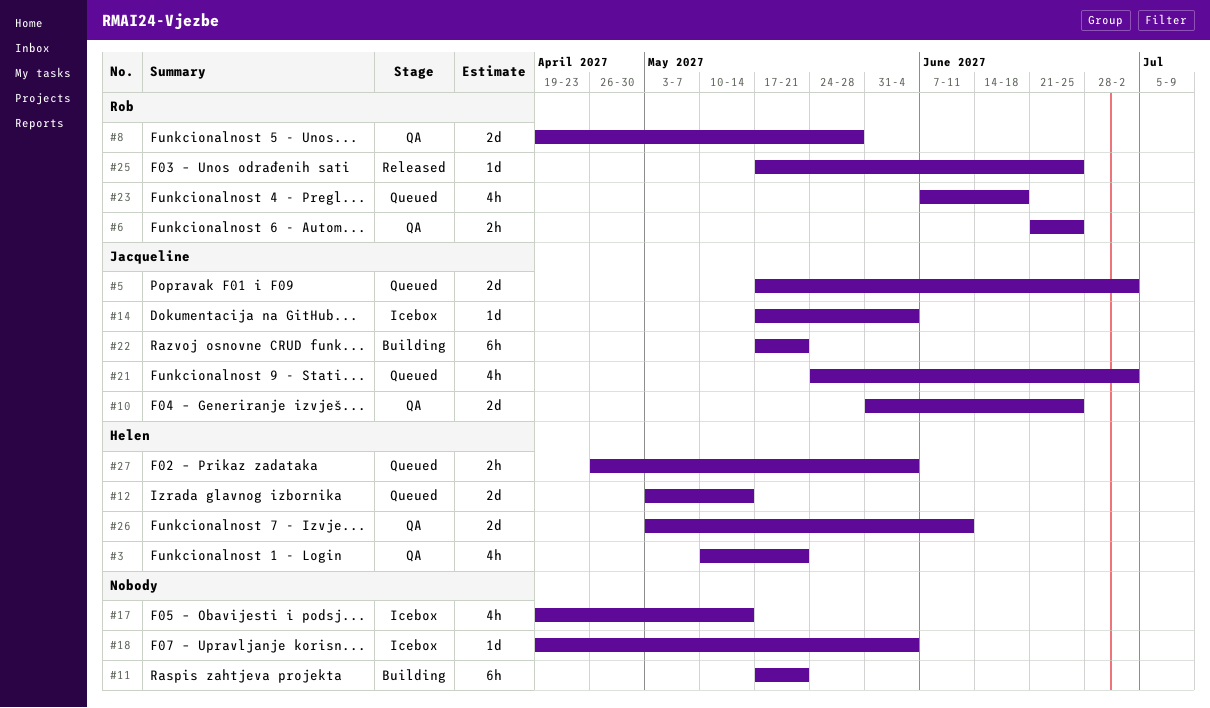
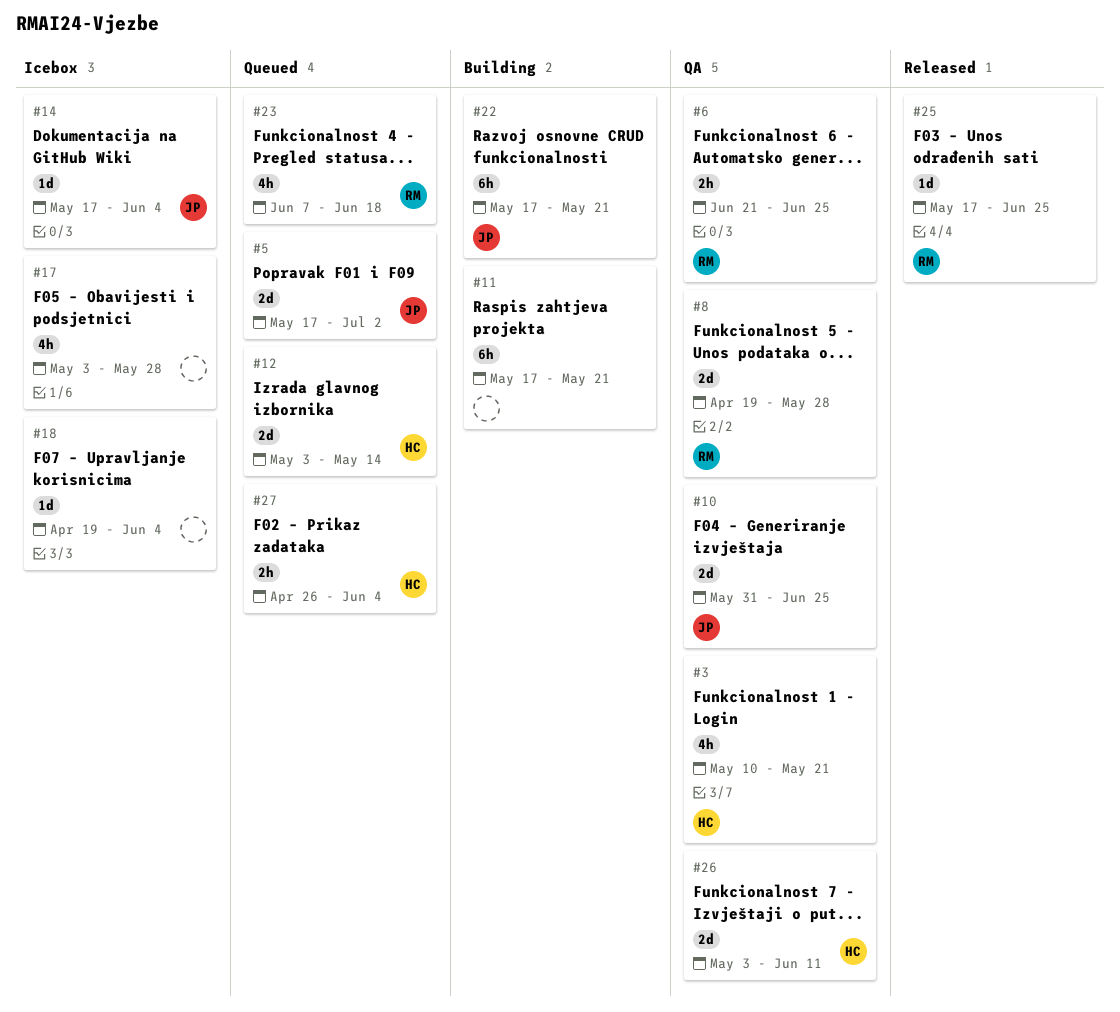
#17, start: Apr 19 -> May 3
#17, due: May 14 -> May 28
#21: present -> none

